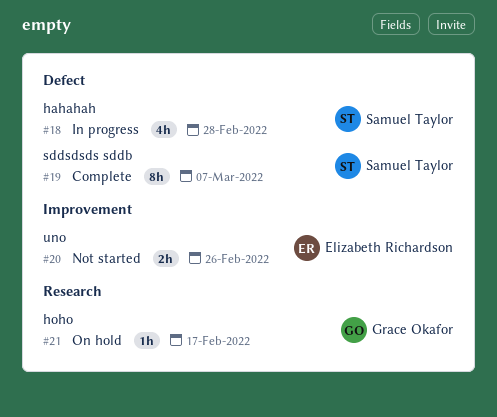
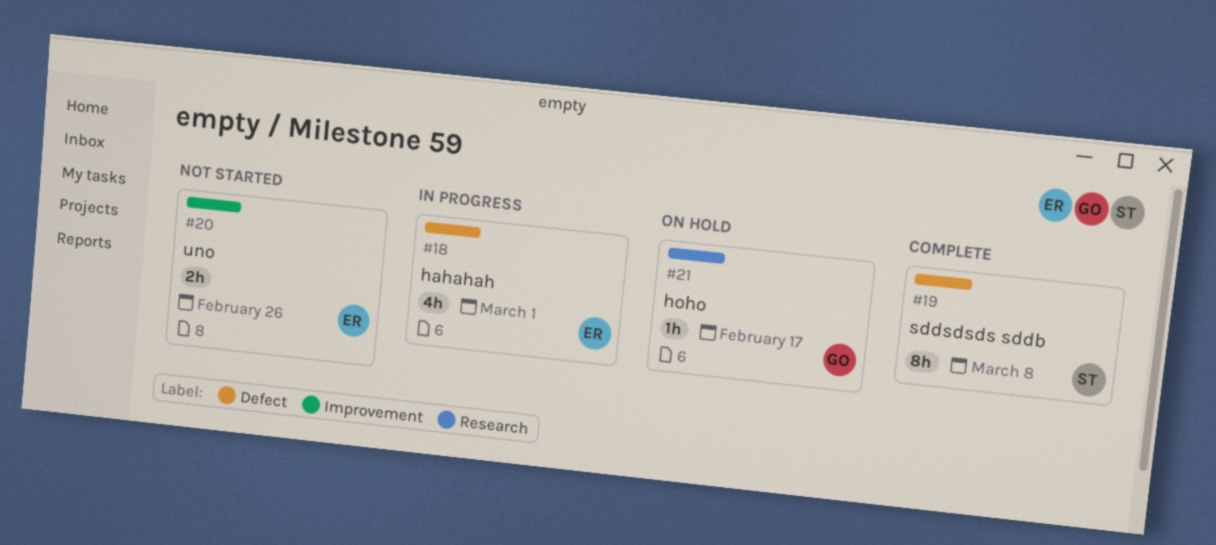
#18, owner: Samuel Taylor -> Elizabeth Richardson
#18, due: Feb 28 -> Mar 1
#19, due: Mar 7 -> Mar 8

